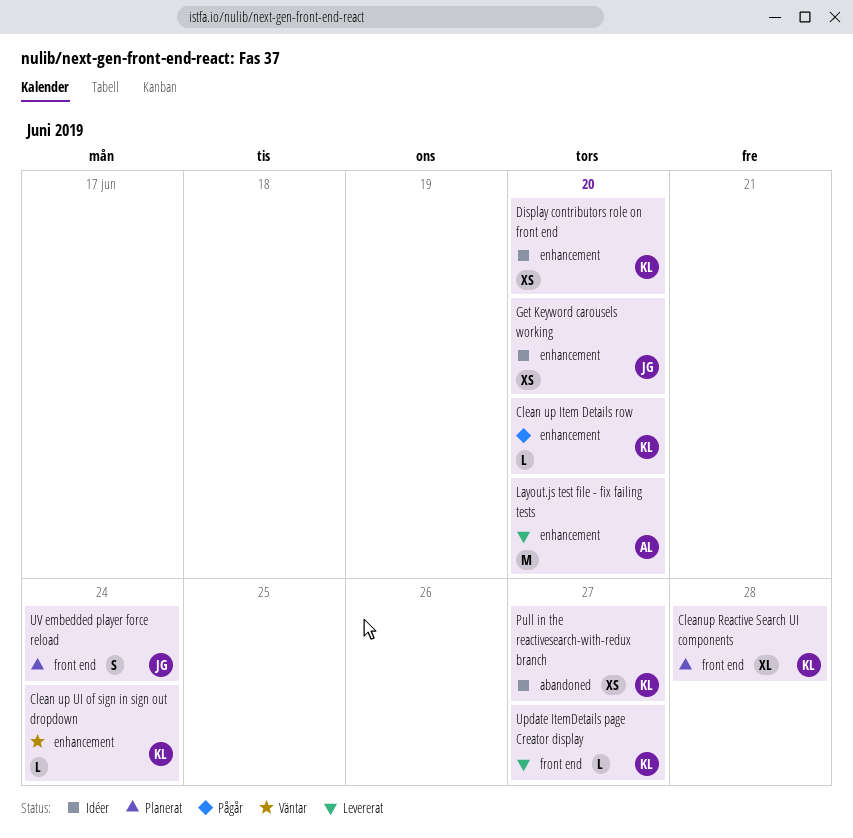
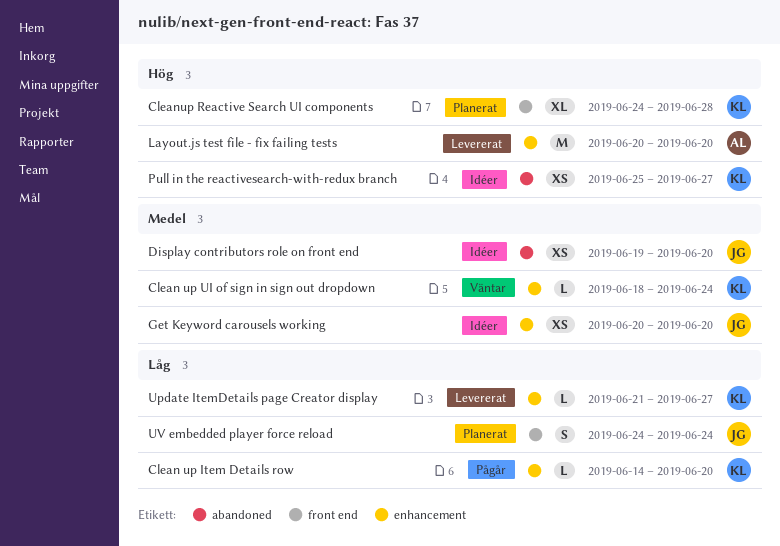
Display contributors role on front end, owner: KL -> JG
Display contributors role on front end, label: enhancement -> abandoned
Update ItemDetails page Creator display, label: front end -> enhancement

